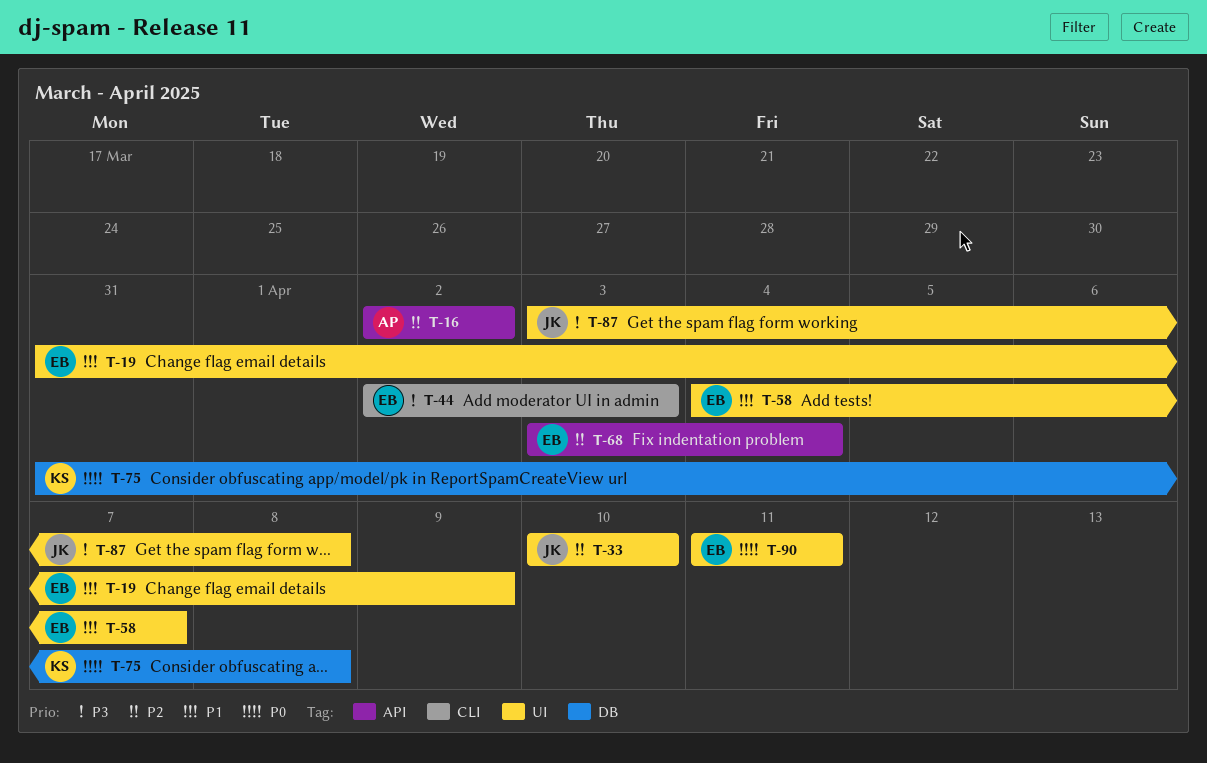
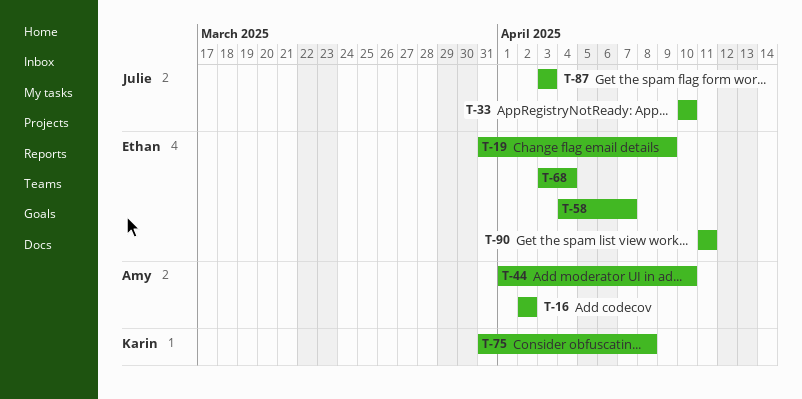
T-44, owner: Ethan -> Amy
T-44, start: Apr 2 -> Apr 1
T-44, due: Apr 3 -> Apr 10
T-87, due: Apr 8 -> Apr 3

